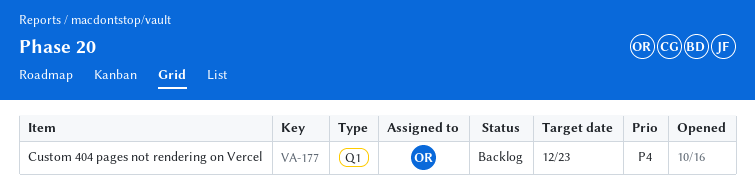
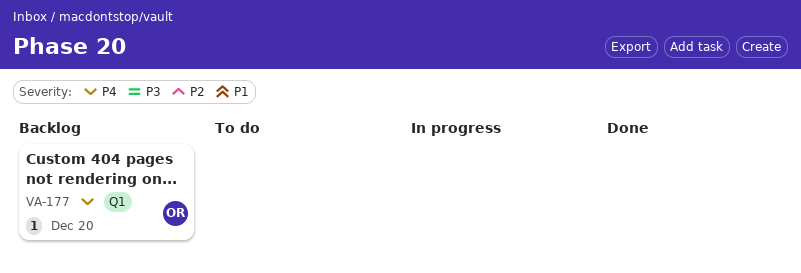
VA-177, due: Dec 23 -> Dec 20

